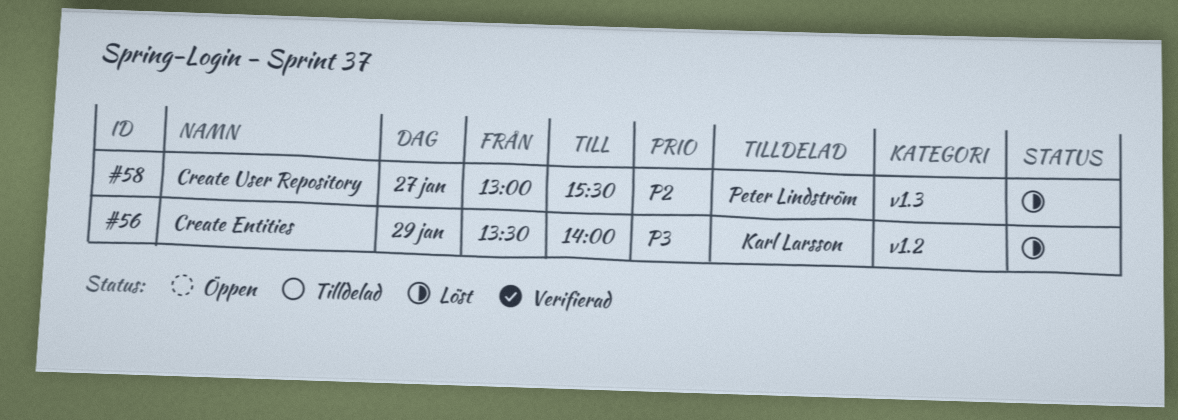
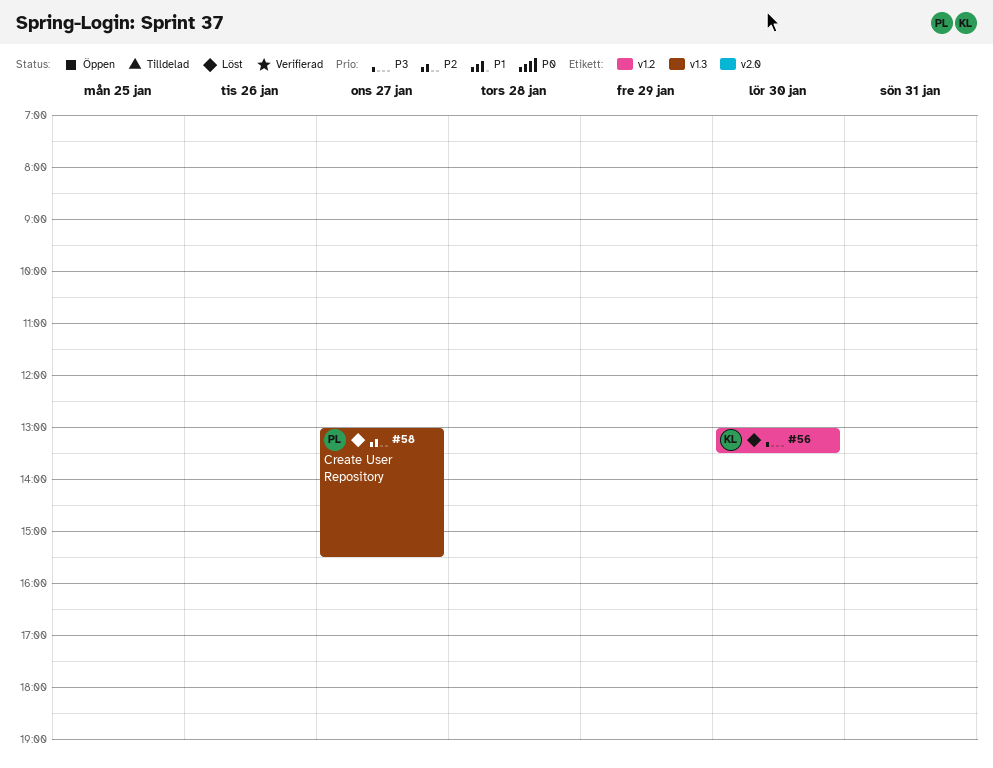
#56, day: Jan 29 -> Jan 30
#56, begins: 13:30 -> 13:00
#56, ends: 14:00 -> 13:30

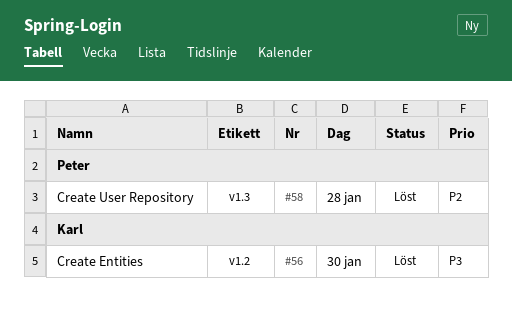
#58, day: Jan 27 -> Jan 28

